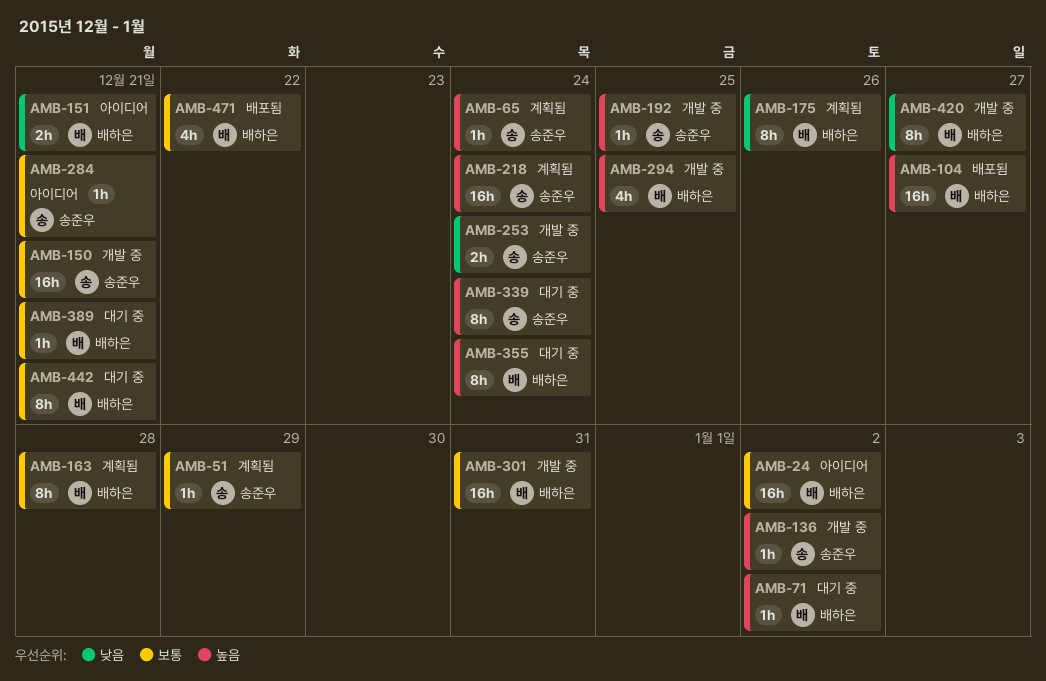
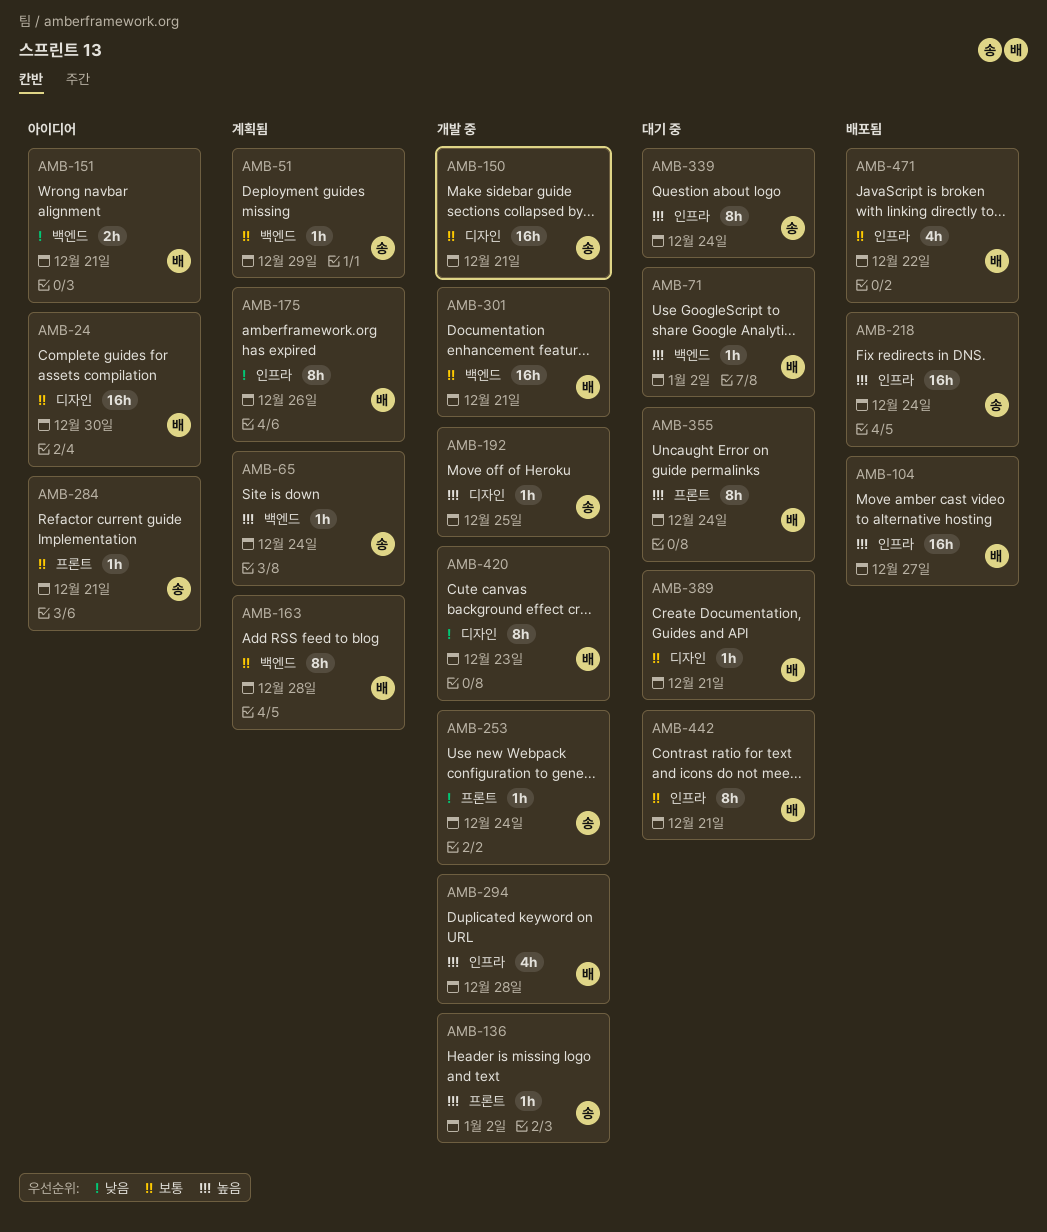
AMB-24, due: Jan 2 -> Dec 30
AMB-218, status: 계획됨 -> 배포됨
AMB-253, estimate: 2h -> 1h
AMB-294, due: Dec 25 -> Dec 28
AMB-301, due: Dec 31 -> Dec 21
AMB-420, due: Dec 27 -> Dec 23

